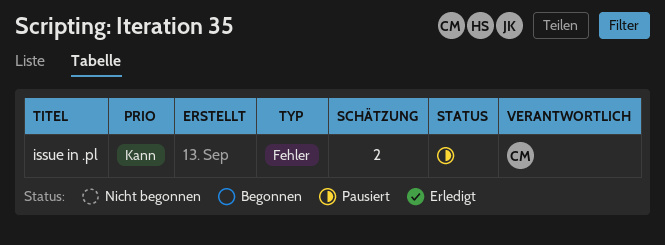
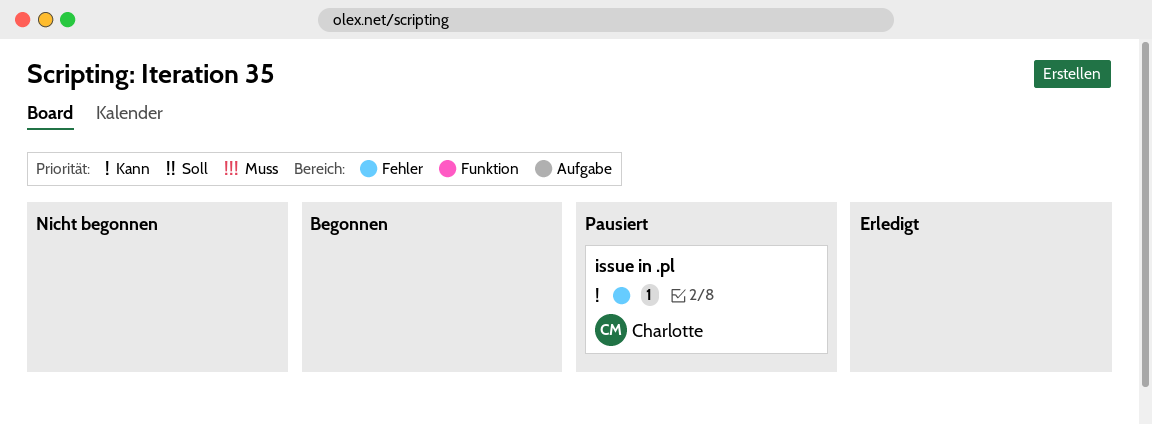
issue in .pl, estimate: 2 -> 1

